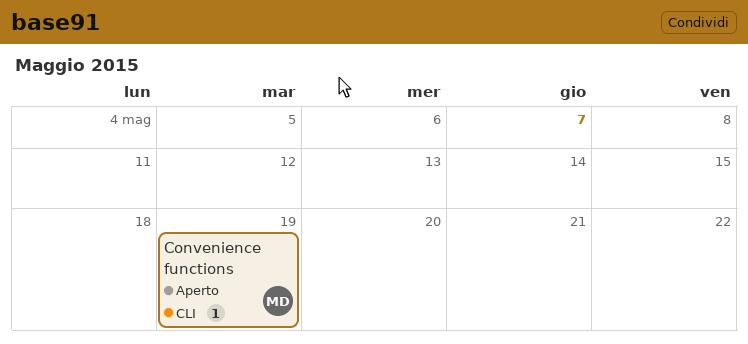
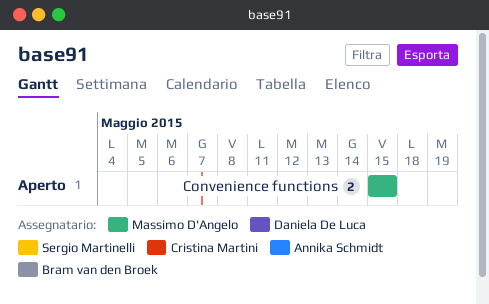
Convenience functions, estimate: 1 -> 2
Convenience functions, due: May 19 -> May 15

